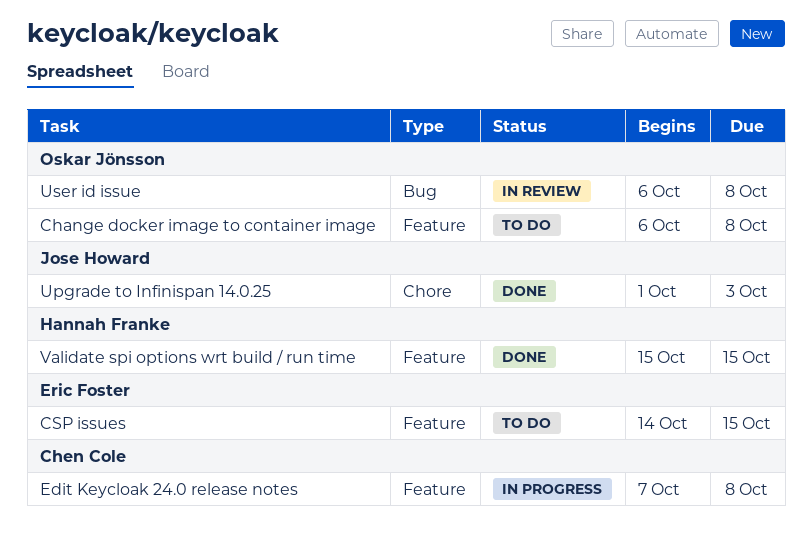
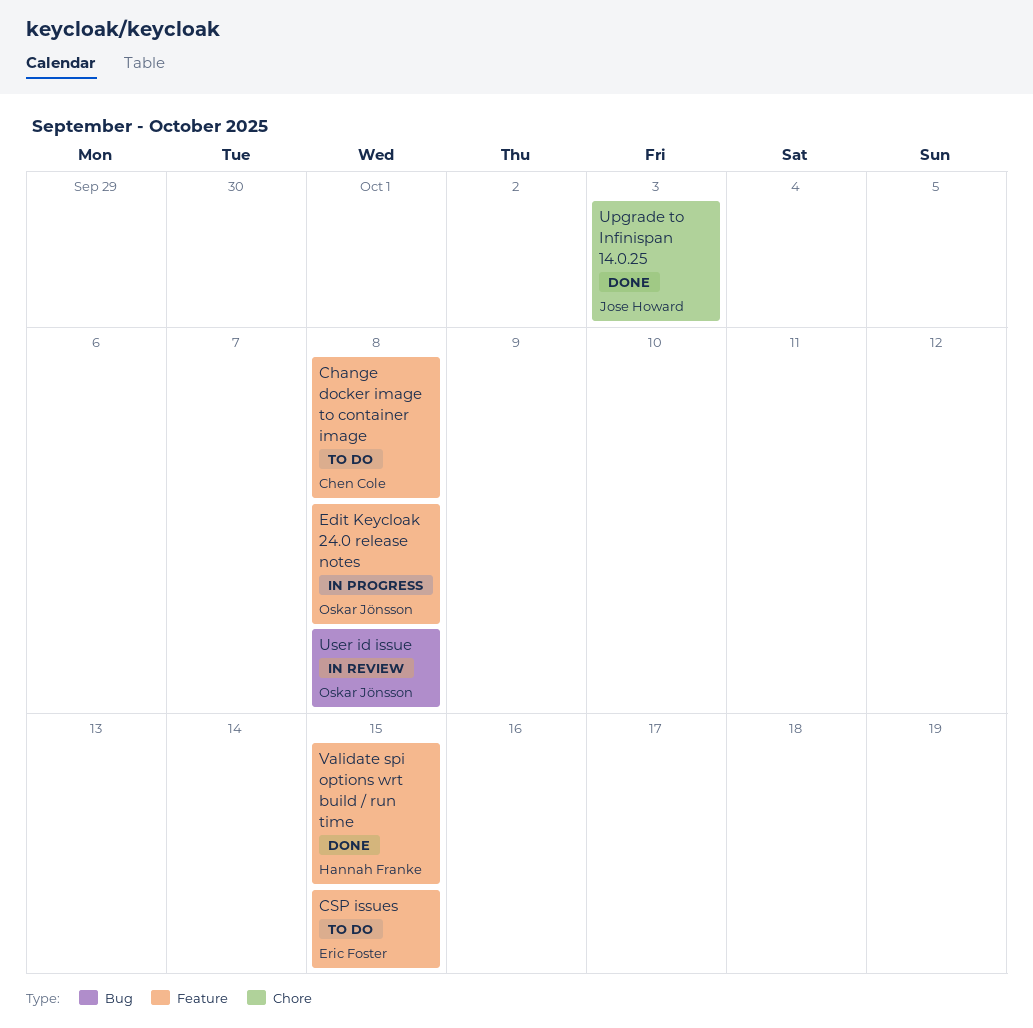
Change docker image to container image, owner: Oskar Jönsson -> Chen Cole
Edit Keycloak 24.0 release notes, owner: Chen Cole -> Oskar Jönsson

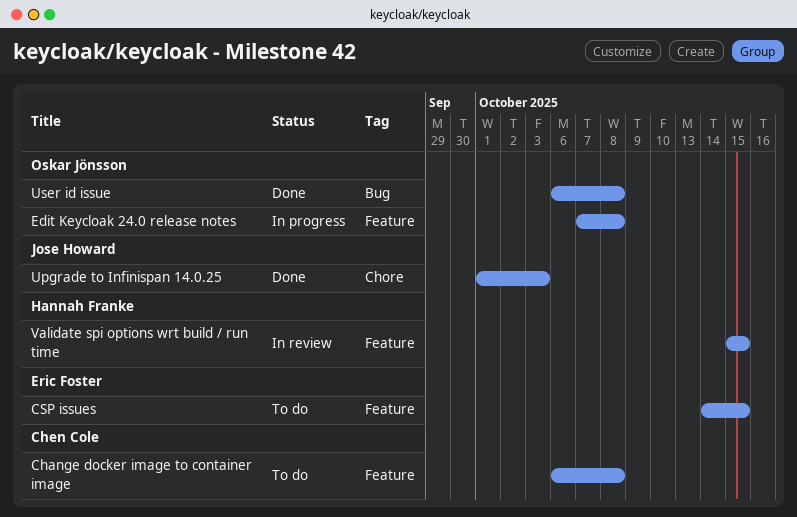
User id issue, status: In review -> Done
Validate spi options wrt build / run time, status: Done -> In review

